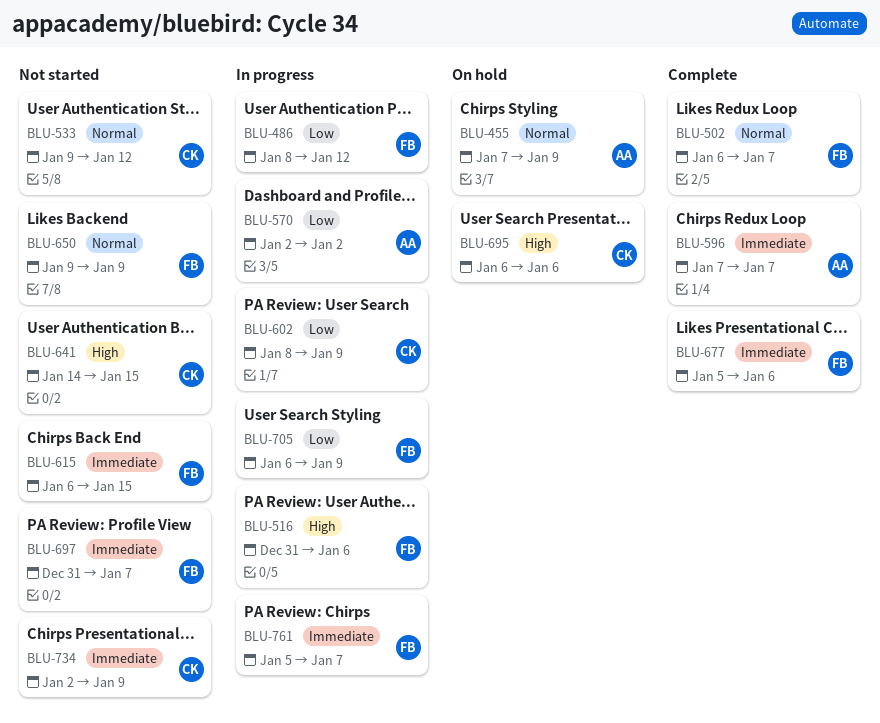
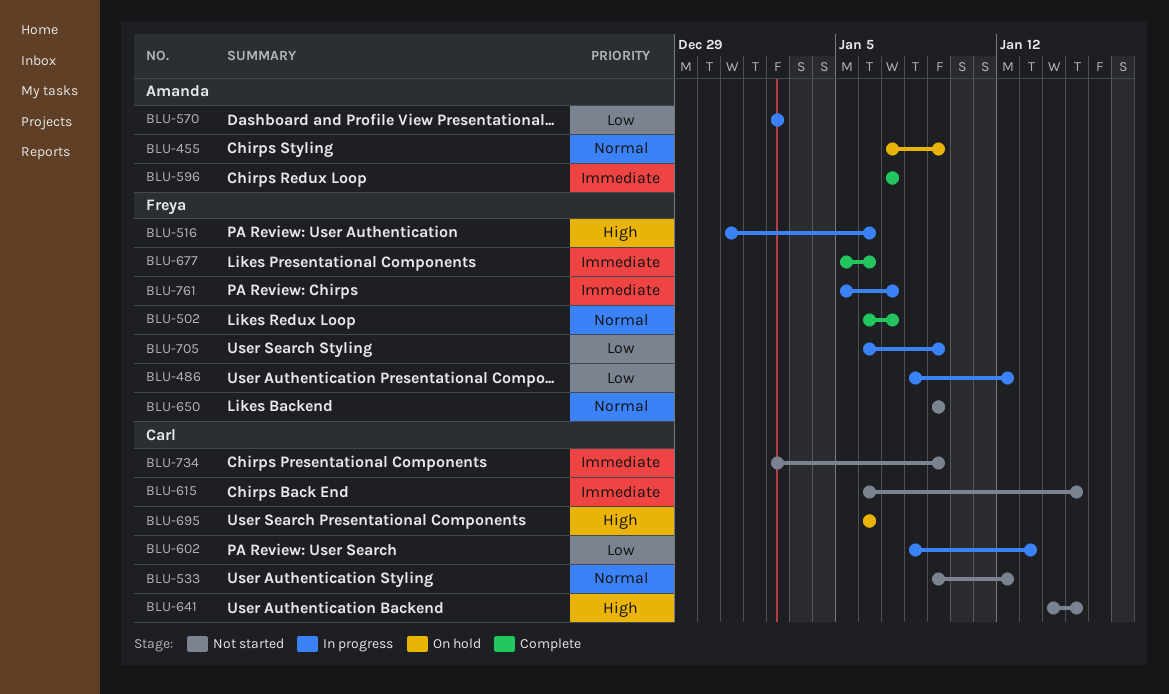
BLU-602, due: Jan 9 -> Jan 13
BLU-615, owner: Freya -> Carl
BLU-697: present -> none

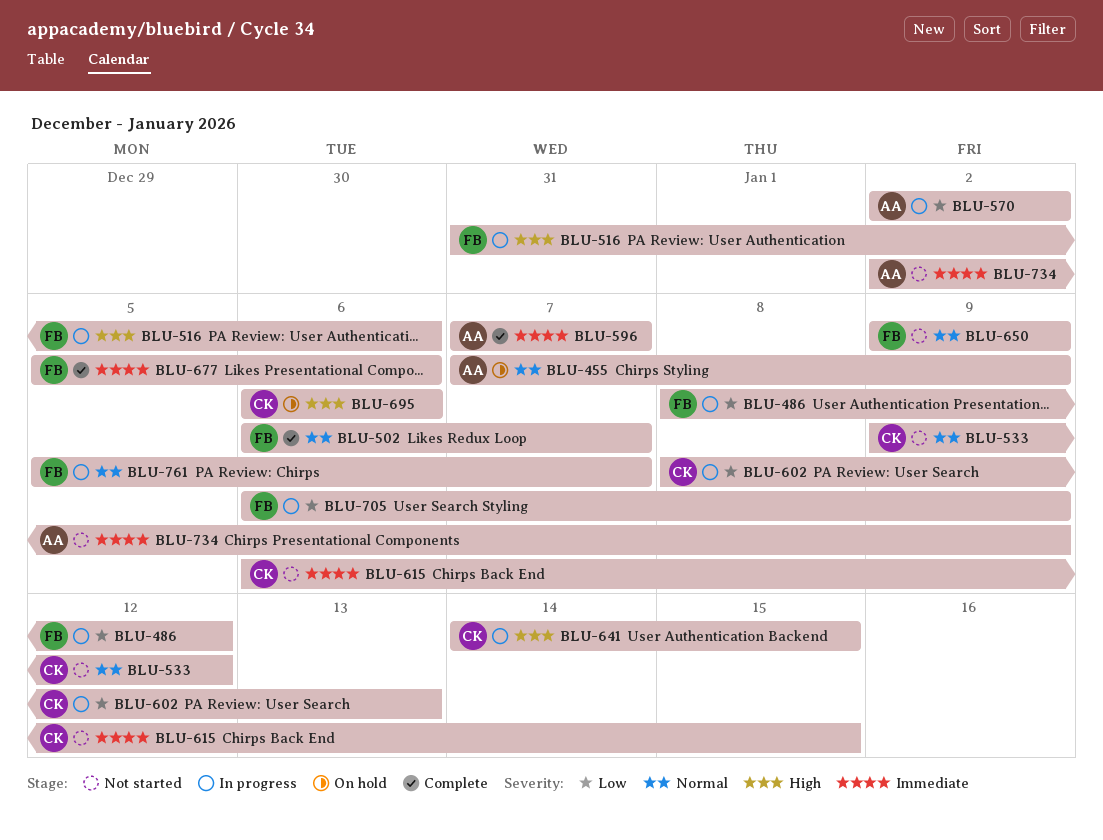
BLU-641, status: Not started -> In progress
BLU-734, owner: Carl -> Amanda
BLU-761, priority: Immediate -> Normal

